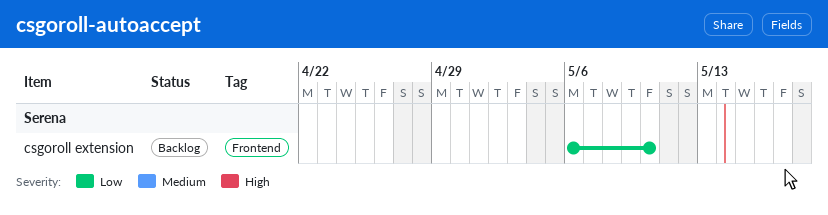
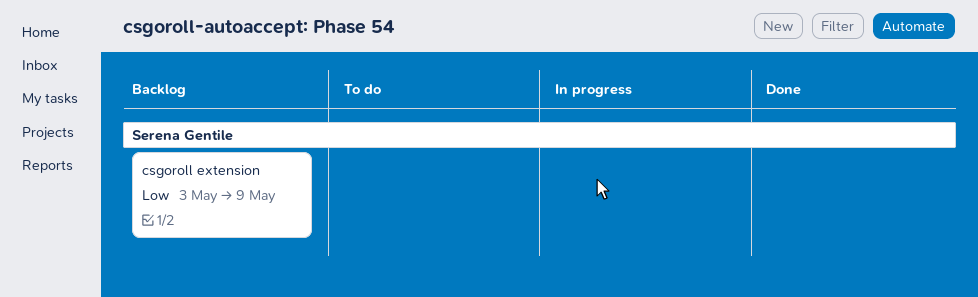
csgoroll extension, start: May 6 -> May 3
csgoroll extension, due: May 10 -> May 9

